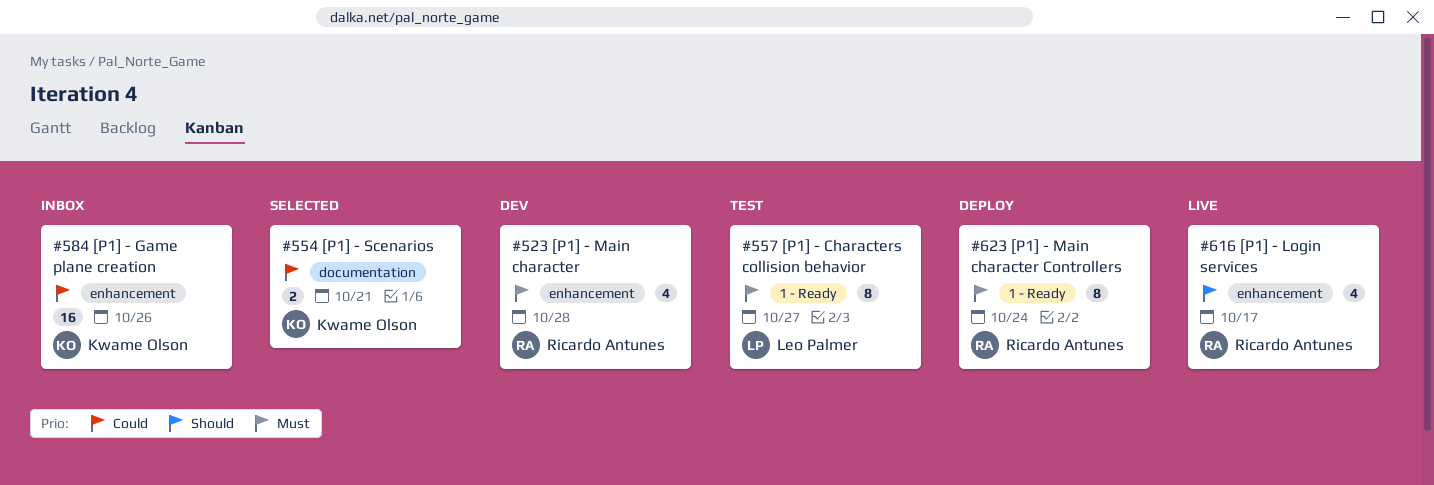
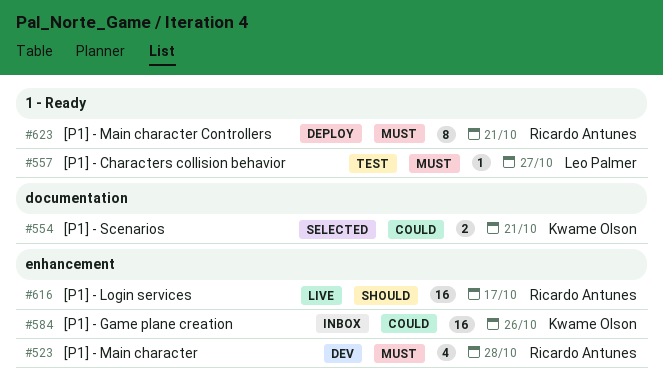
#557, estimate: 8 -> 1
#616, estimate: 4 -> 16
#623, due: Oct 24 -> Oct 21

